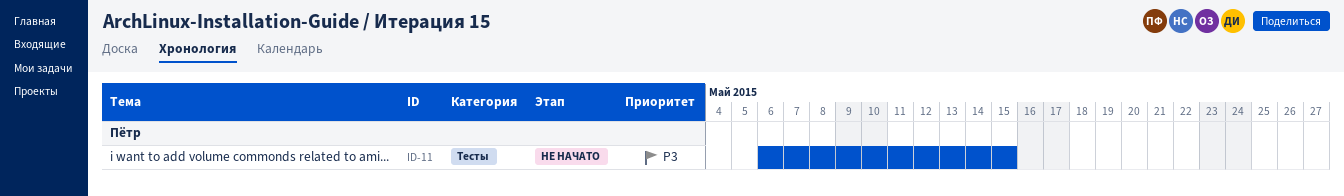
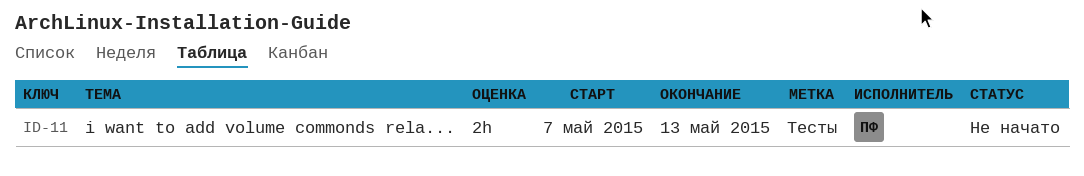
ID-11, start: May 6 -> May 7
ID-11, due: May 15 -> May 13

